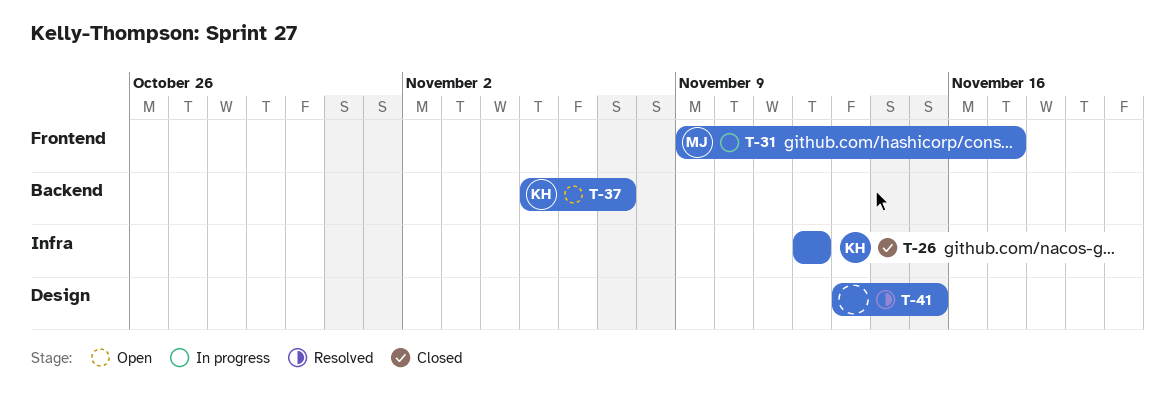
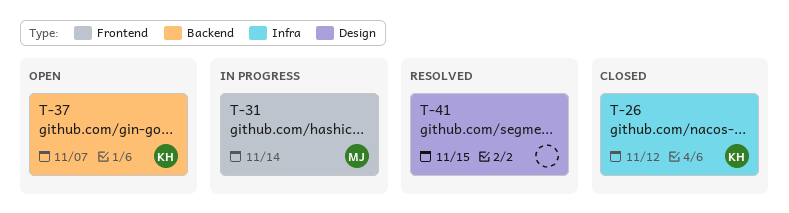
T-31, due: Nov 17 -> Nov 14

